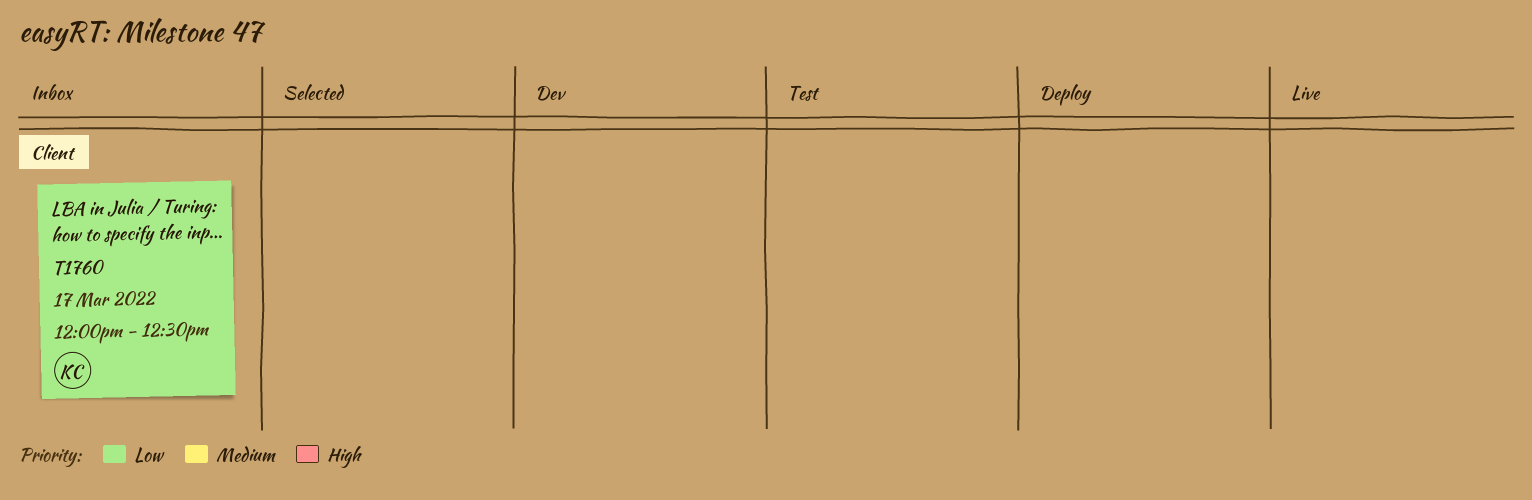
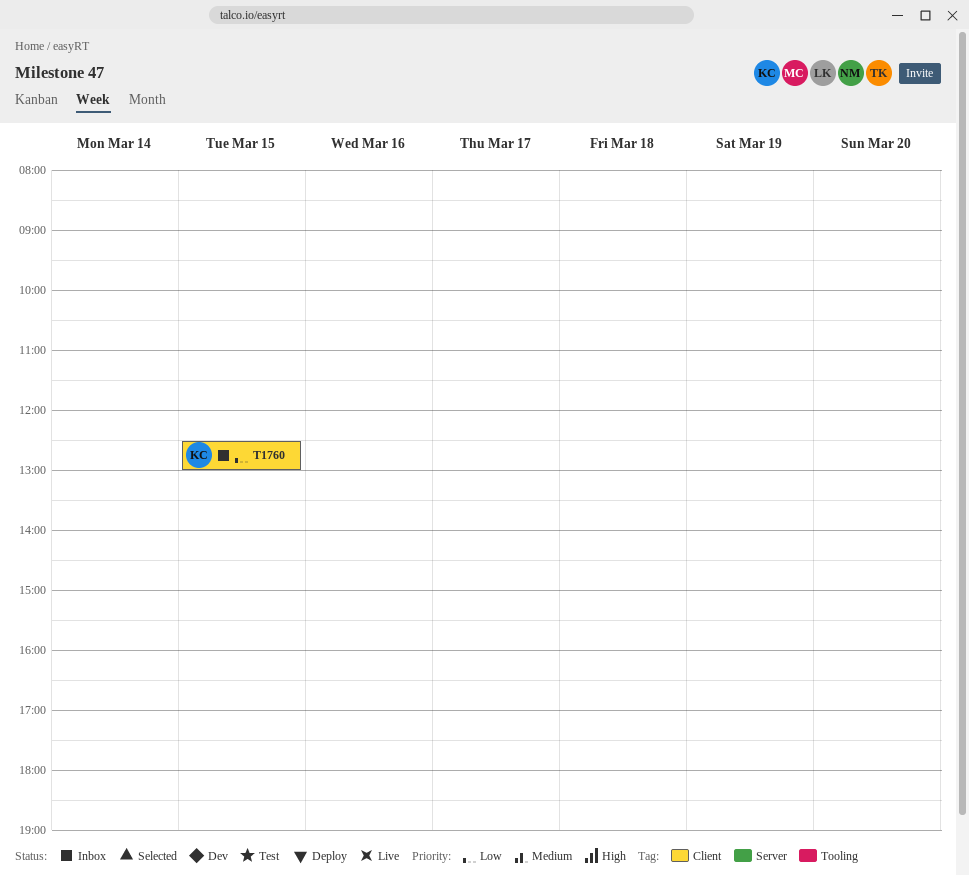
T1760, day: Mar 17 -> Mar 15
T1760, begins: 12:00 -> 12:30
T1760, ends: 12:30 -> 13:00

